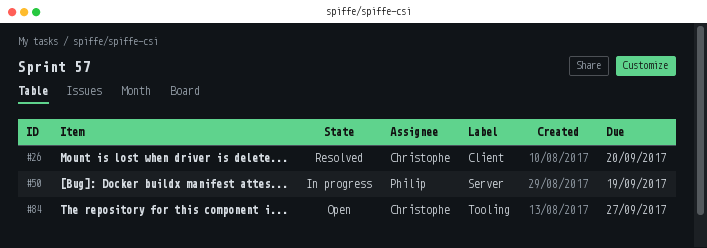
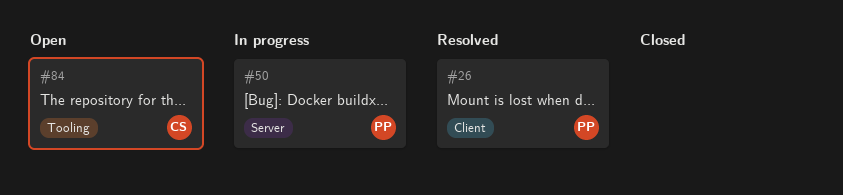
#26, owner: Christophe -> Philip

